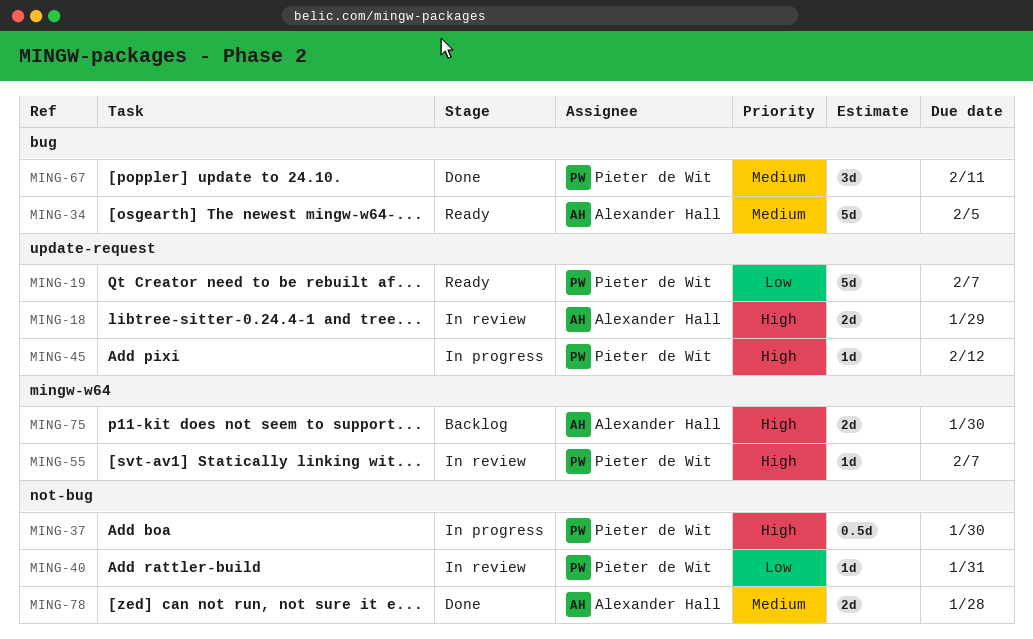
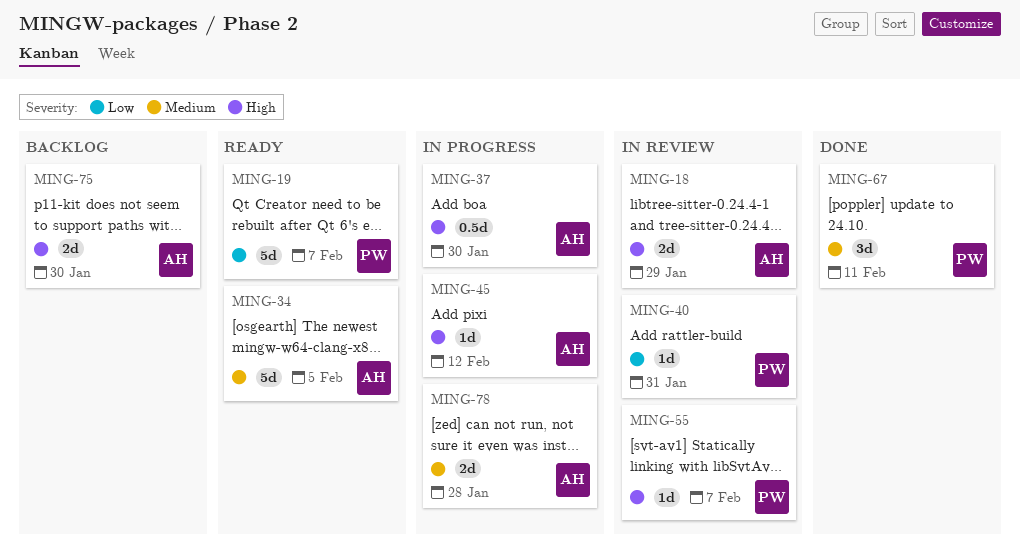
MING-37, owner: Pieter de Wit -> Alexander Hall
MING-45, owner: Pieter de Wit -> Alexander Hall
MING-78, status: Done -> In progress

